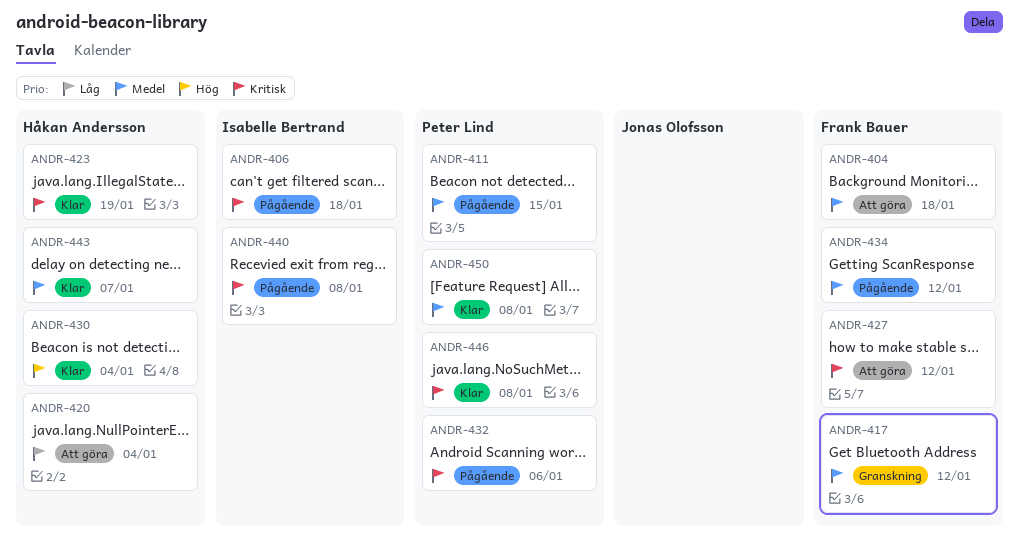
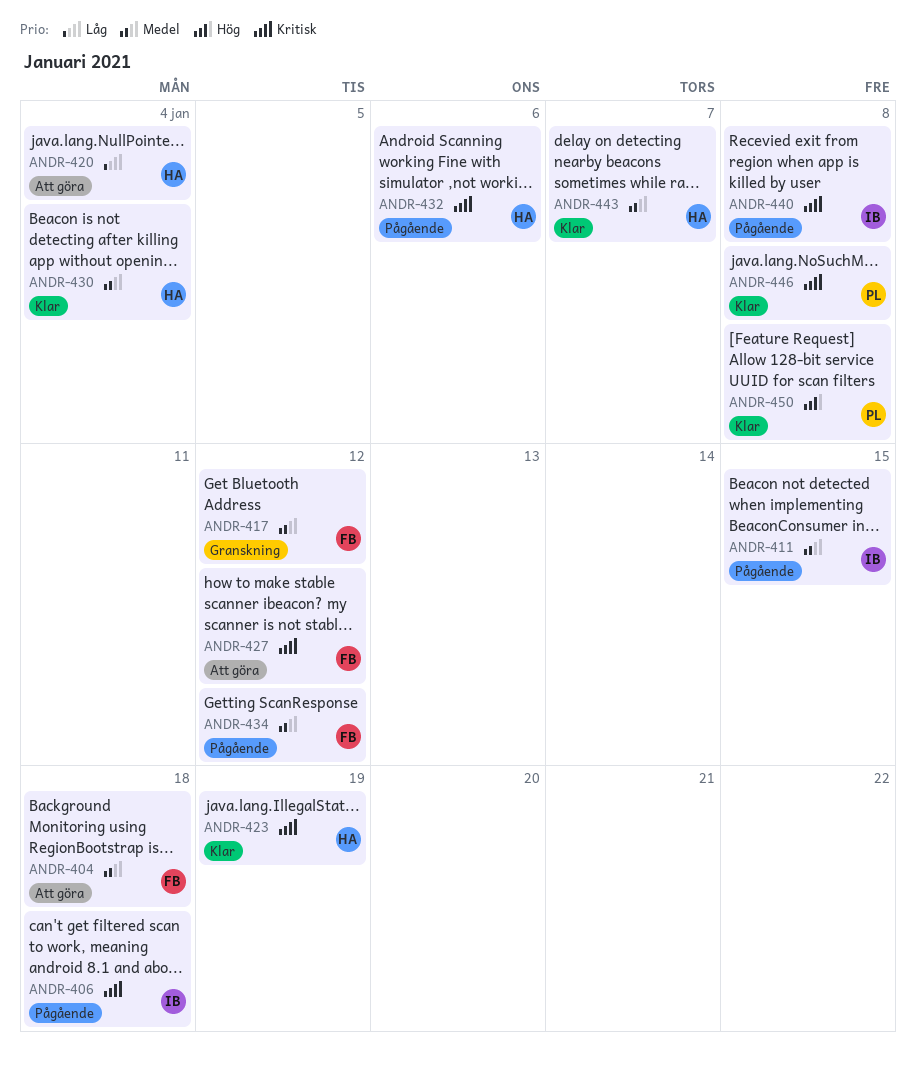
ANDR-411, owner: Peter Lind -> Isabelle Bertrand
ANDR-430, priority: Hög -> Medel
ANDR-432, owner: Peter Lind -> Håkan Andersson
ANDR-450, priority: Medel -> Hög

